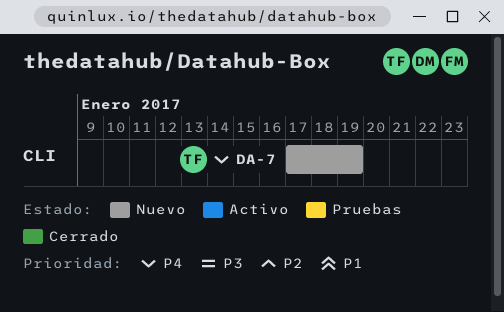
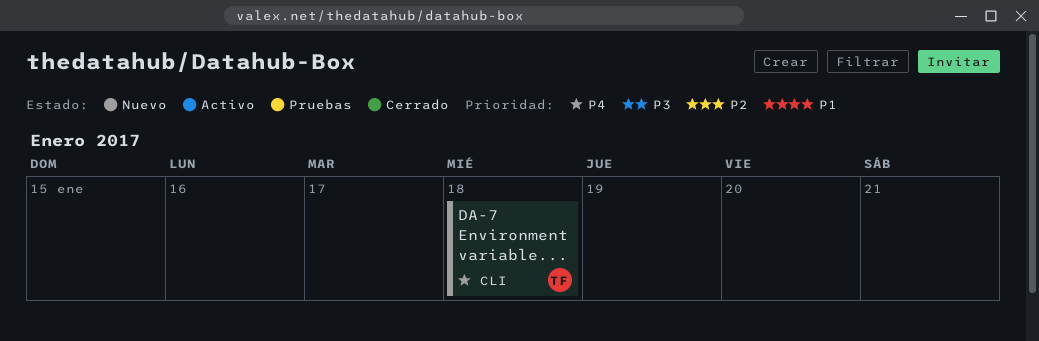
DA-7, due: Jan 19 -> Jan 18

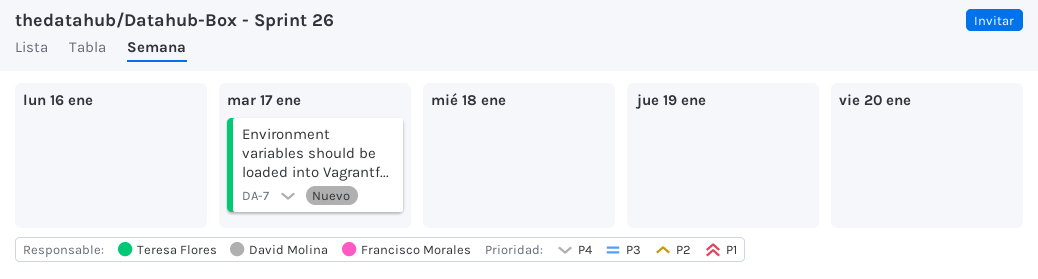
DA-7, due: Jan 18 -> Jan 17

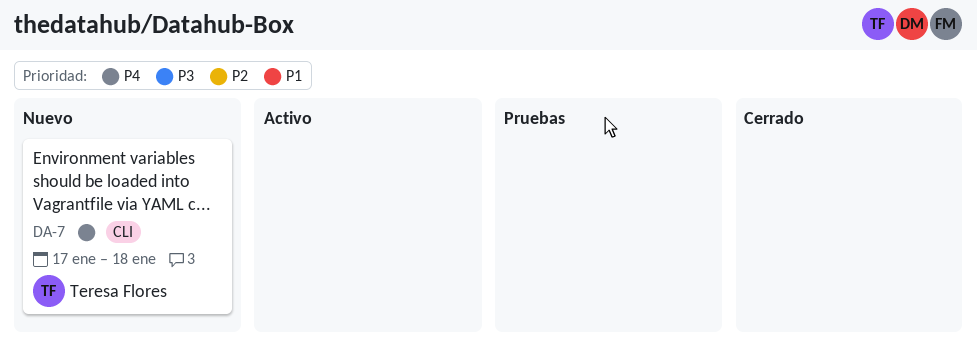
DA-7, due: Jan 17 -> Jan 18

